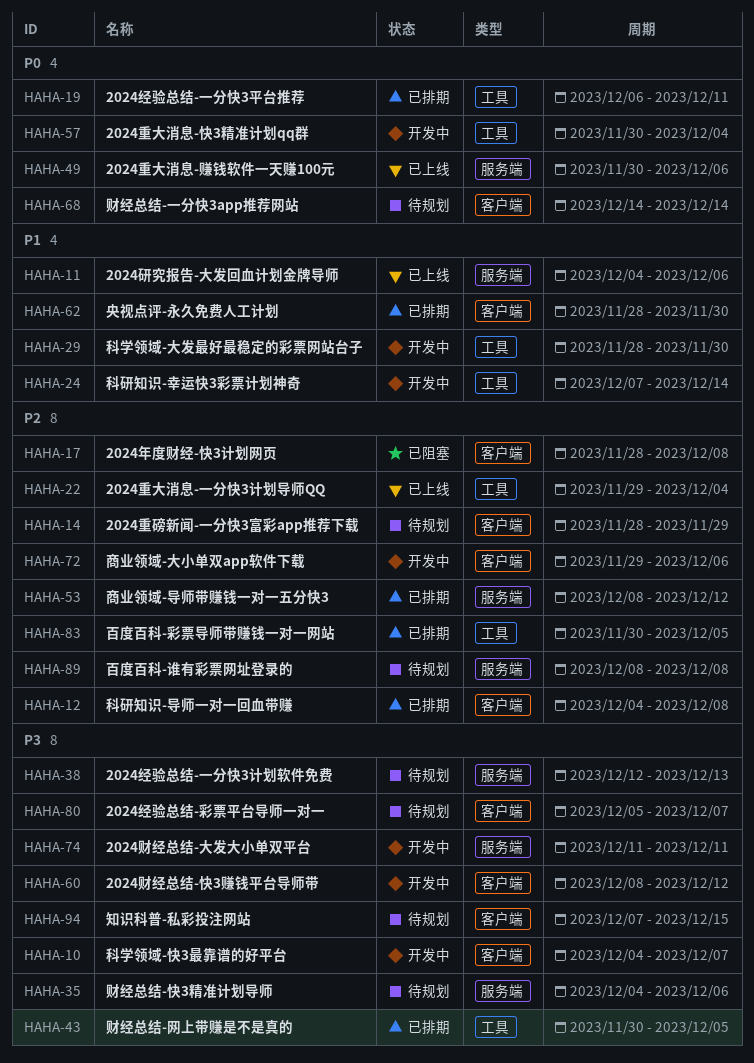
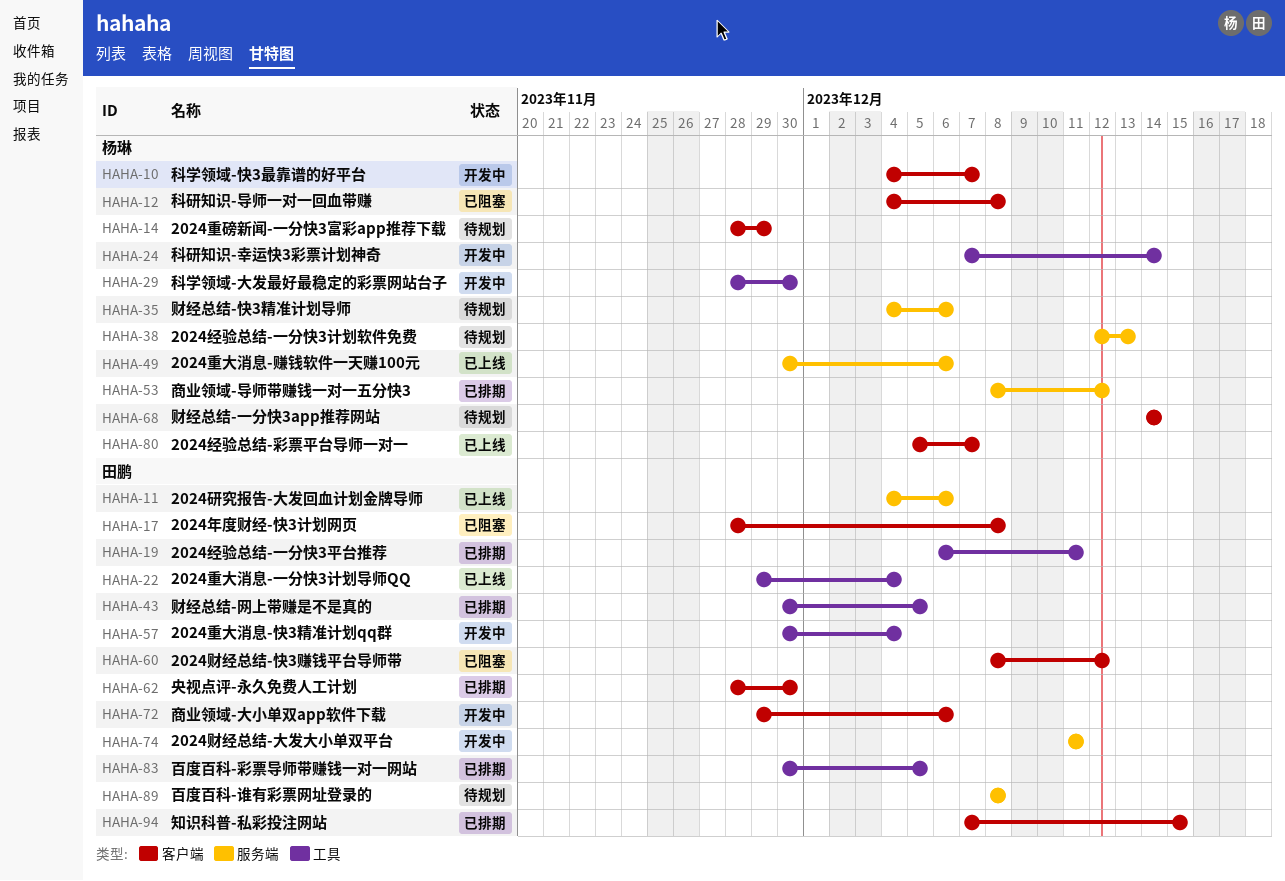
HAHA-12, status: 已排期 -> 已阻塞
HAHA-60, status: 开发中 -> 已阻塞
HAHA-80, status: 待规划 -> 已上线
HAHA-94, status: 待规划 -> 已排期

